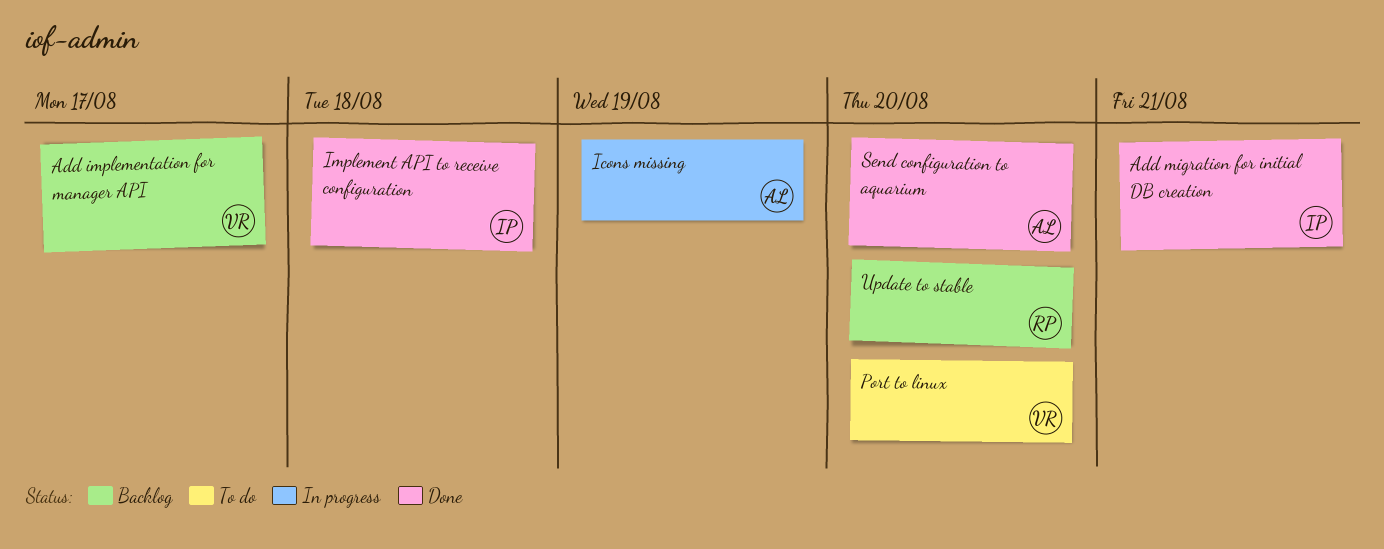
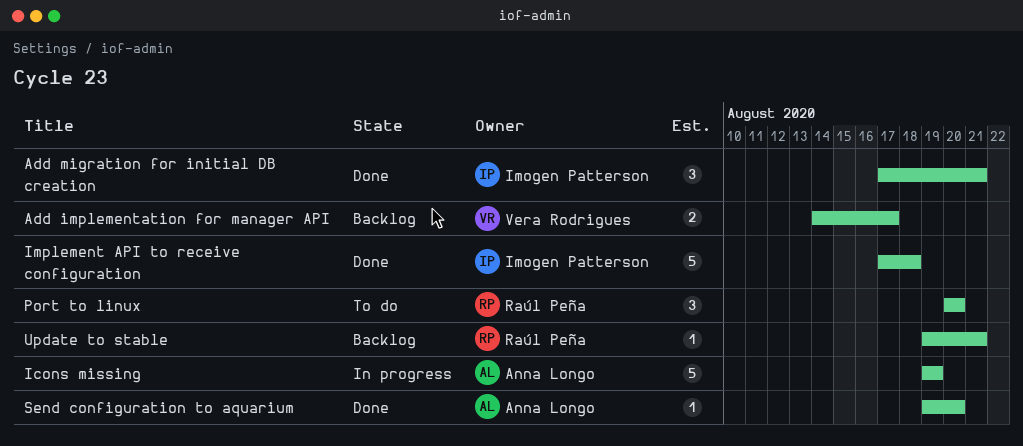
Port to linux, owner: Vera Rodrigues -> Raúl Peña
Update to stable, due: Aug 20 -> Aug 21

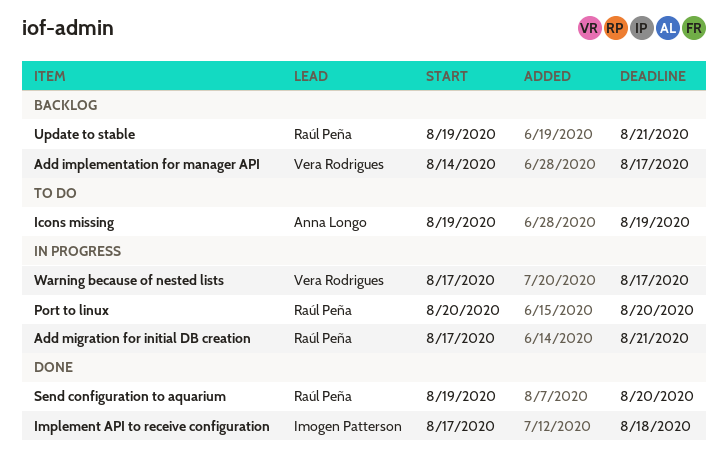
Add migration for initial DB creation, status: Done -> In progress
Add migration for initial DB creation, owner: Imogen Patterson -> Raúl Peña
Icons missing, status: In progress -> To do
Port to linux, status: To do -> In progress
Send configuration to aquarium, owner: Anna Longo -> Raúl Peña
Warning because of nested lists: none -> present

